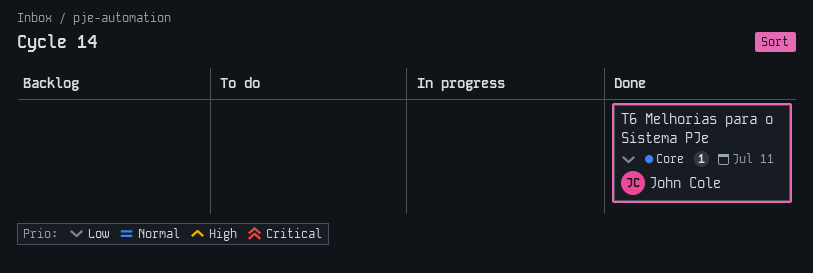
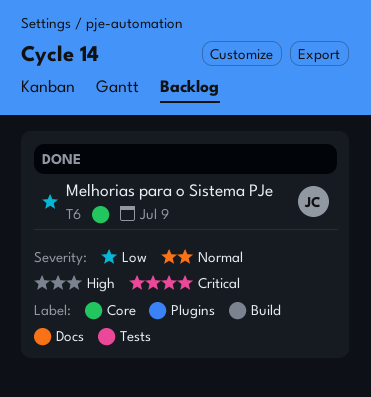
T6, due: Jul 11 -> Jul 9

